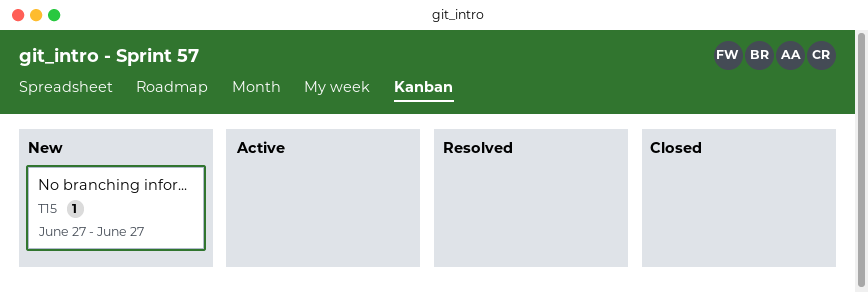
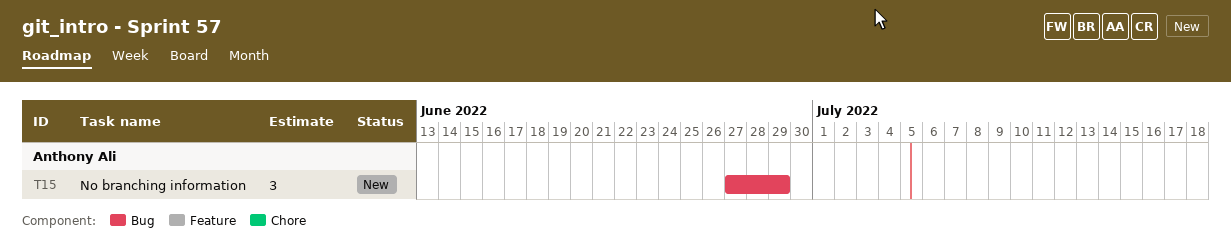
T15, estimate: 1 -> 3
T15, due: Jun 27 -> Jun 29

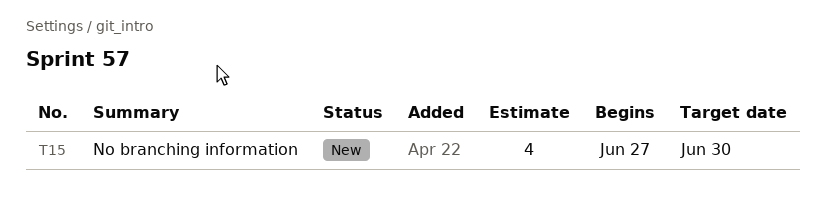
T15, estimate: 3 -> 4
T15, due: Jun 29 -> Jun 30

